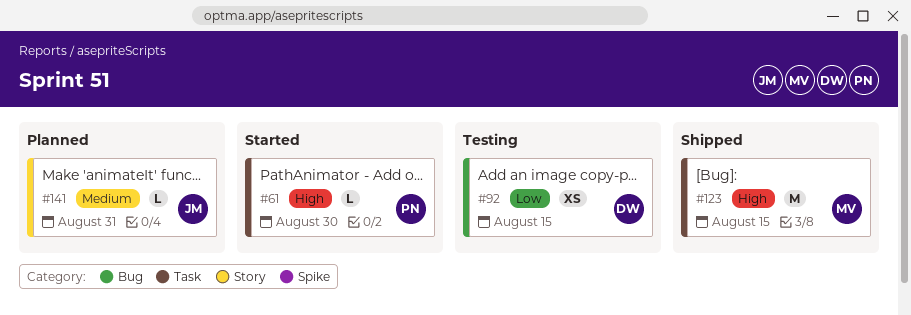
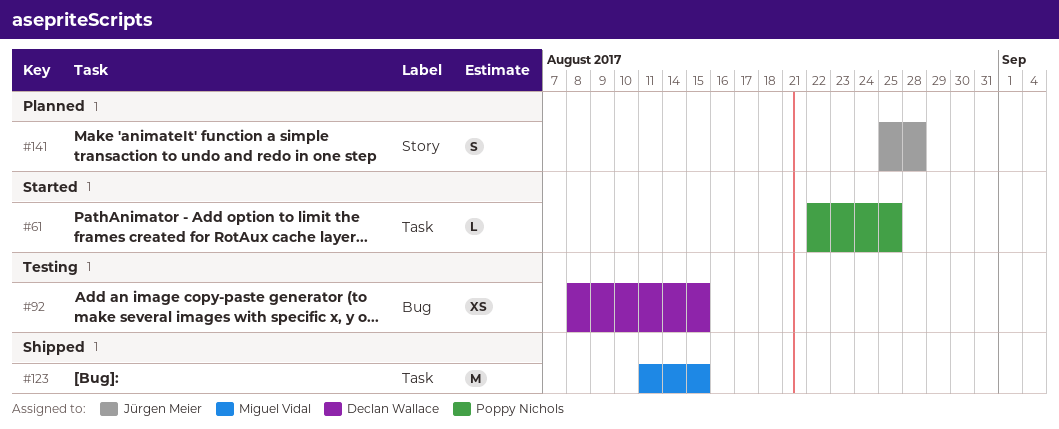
#61, due: Aug 30 -> Aug 25
#141, estimate: L -> S
#141, due: Aug 31 -> Aug 28

